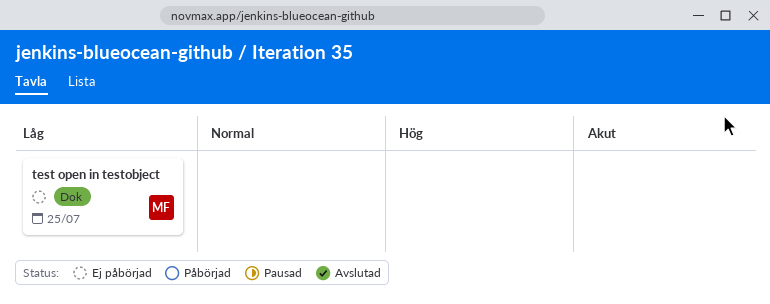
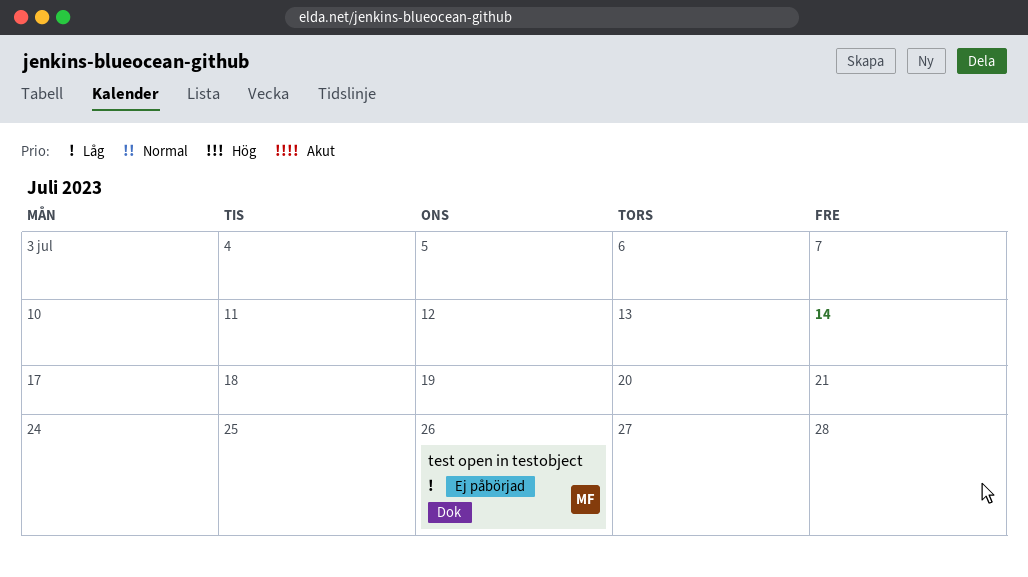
test open in testobject, due: Jul 25 -> Jul 26

